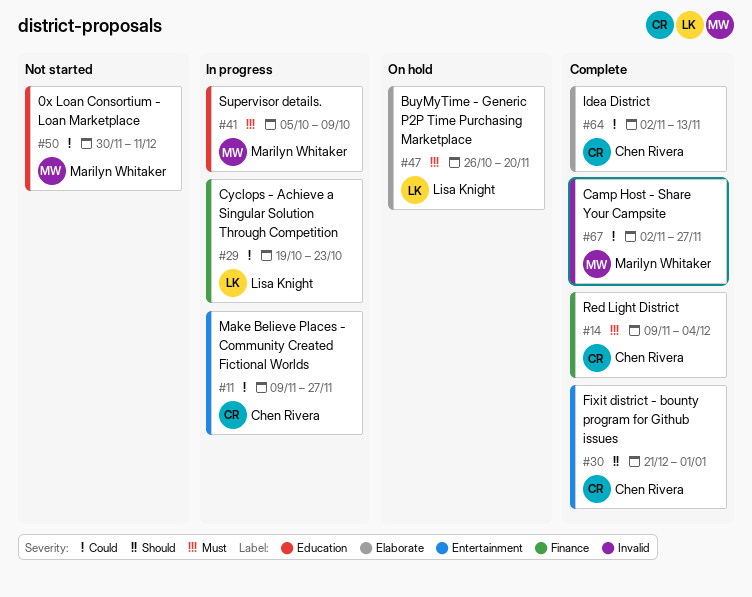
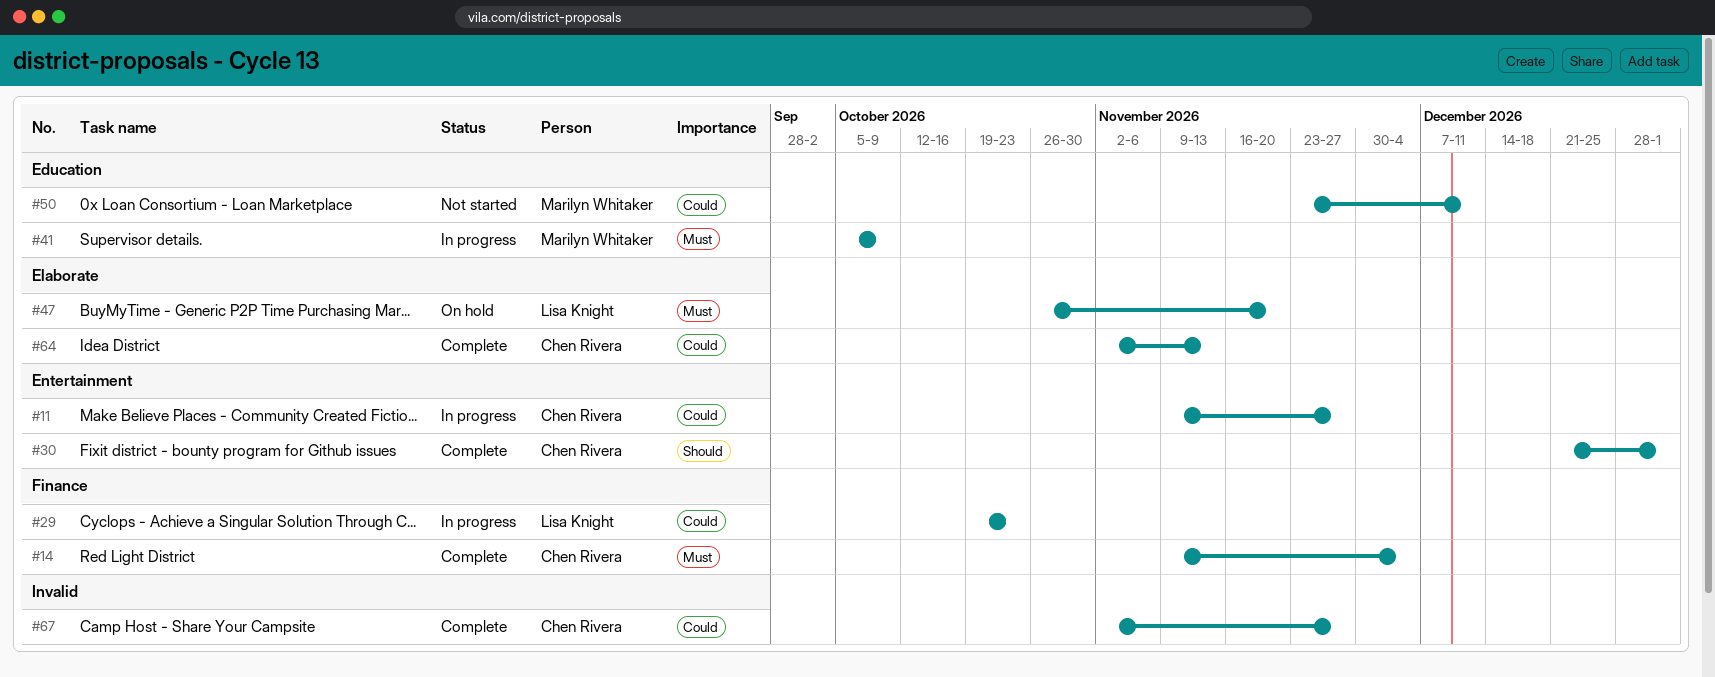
#50, start: Nov 30 -> Nov 23
#67, owner: Marilyn Whitaker -> Chen Rivera

